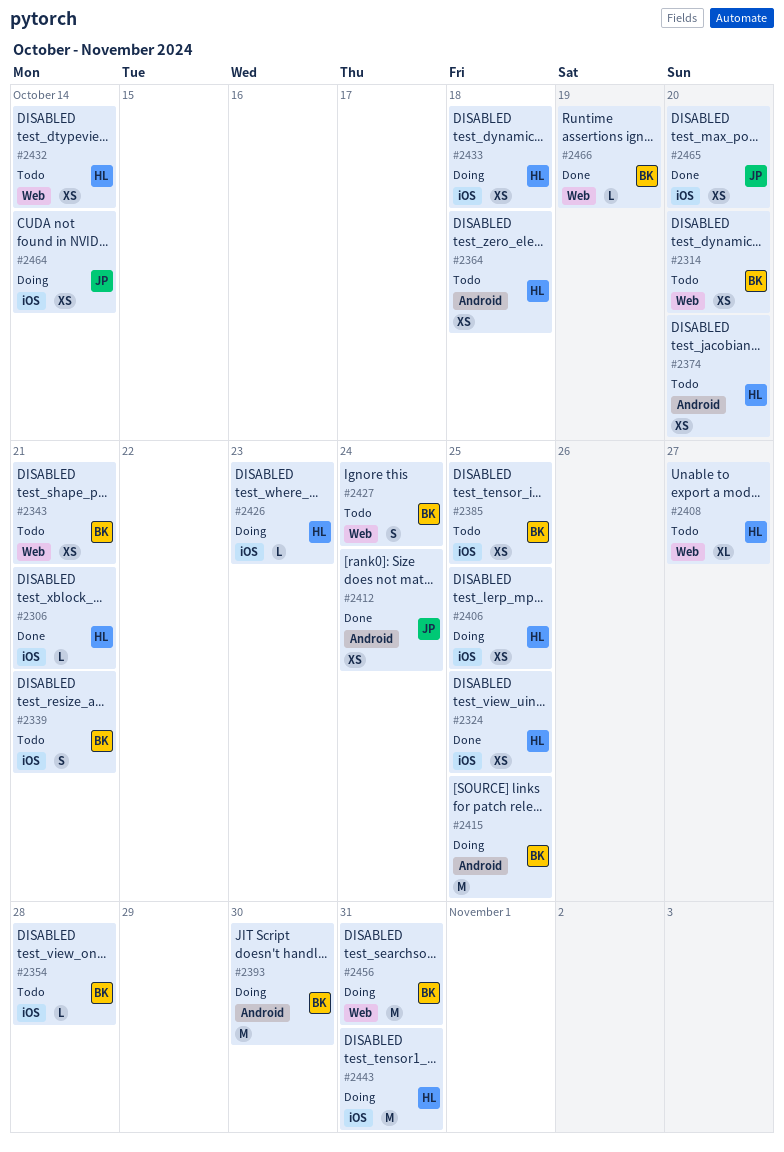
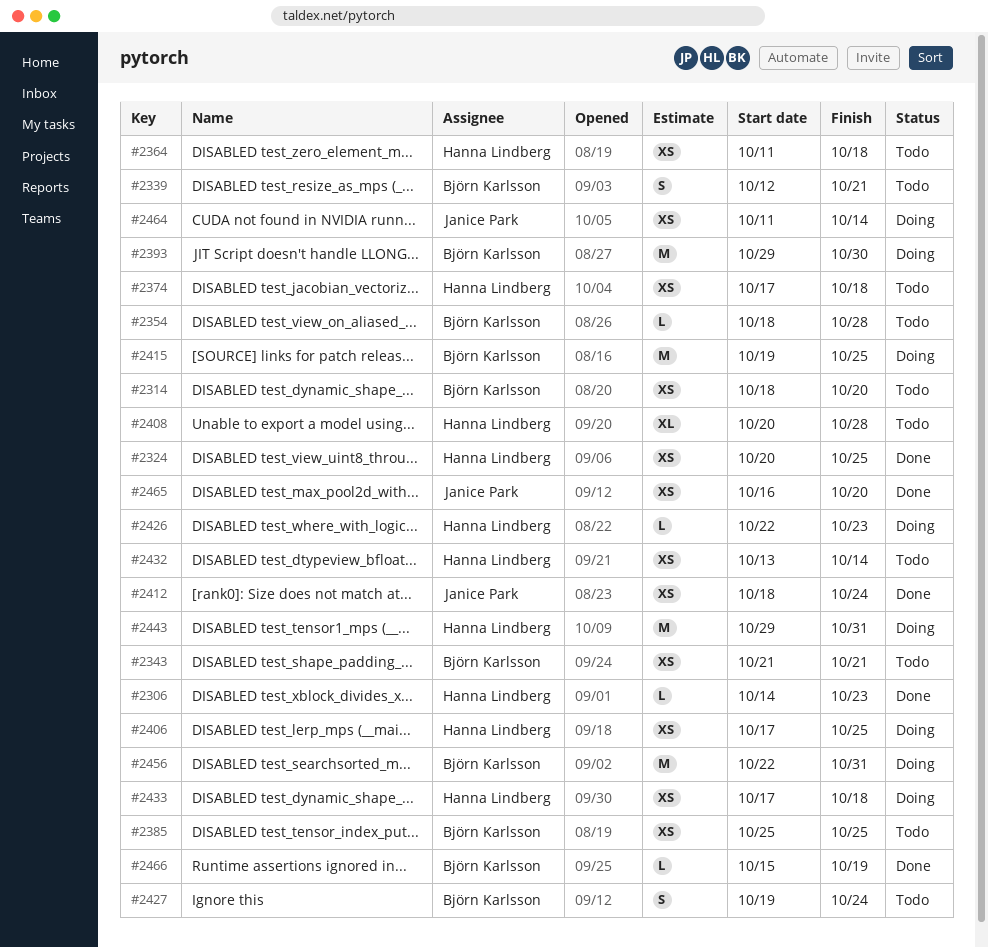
#2306, due: Oct 21 -> Oct 23
#2374, due: Oct 20 -> Oct 18
#2408, due: Oct 27 -> Oct 28

